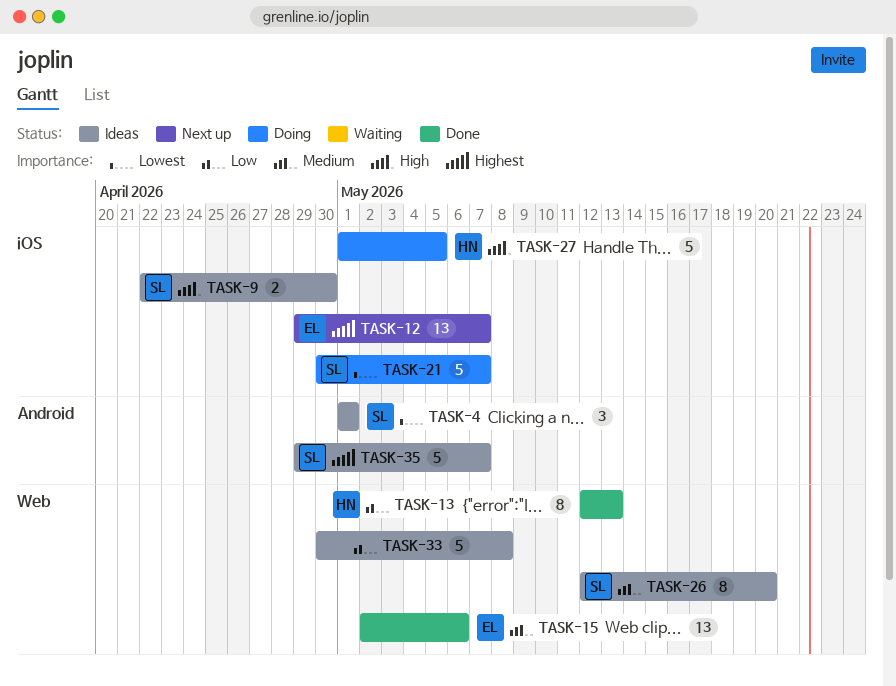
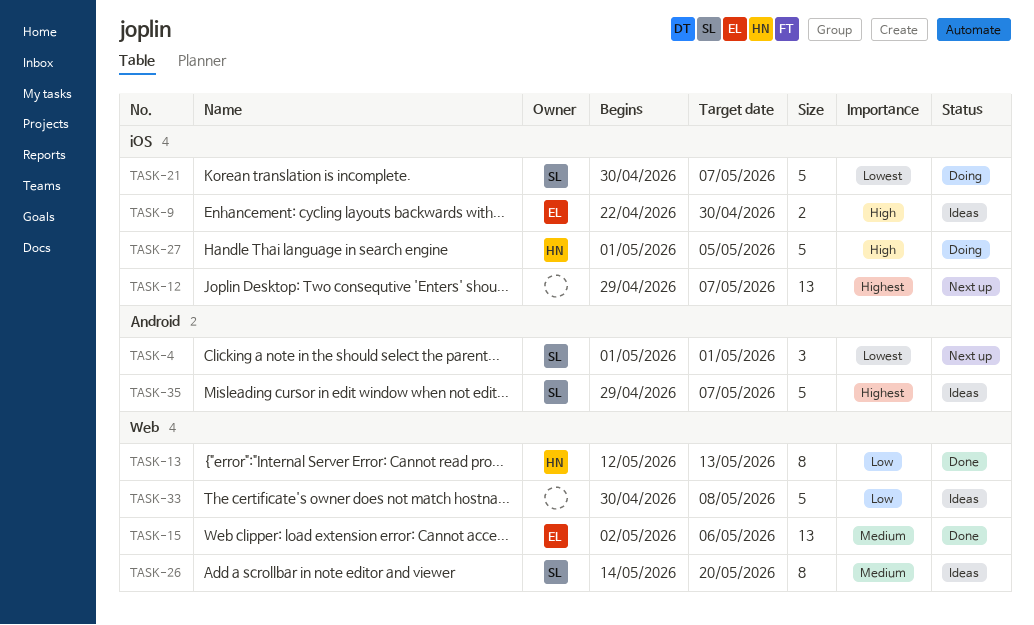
TASK-4, status: Ideas -> Next up
TASK-9, owner: SL -> EL
TASK-12, owner: EL -> none
TASK-26, start: May 12 -> May 14

